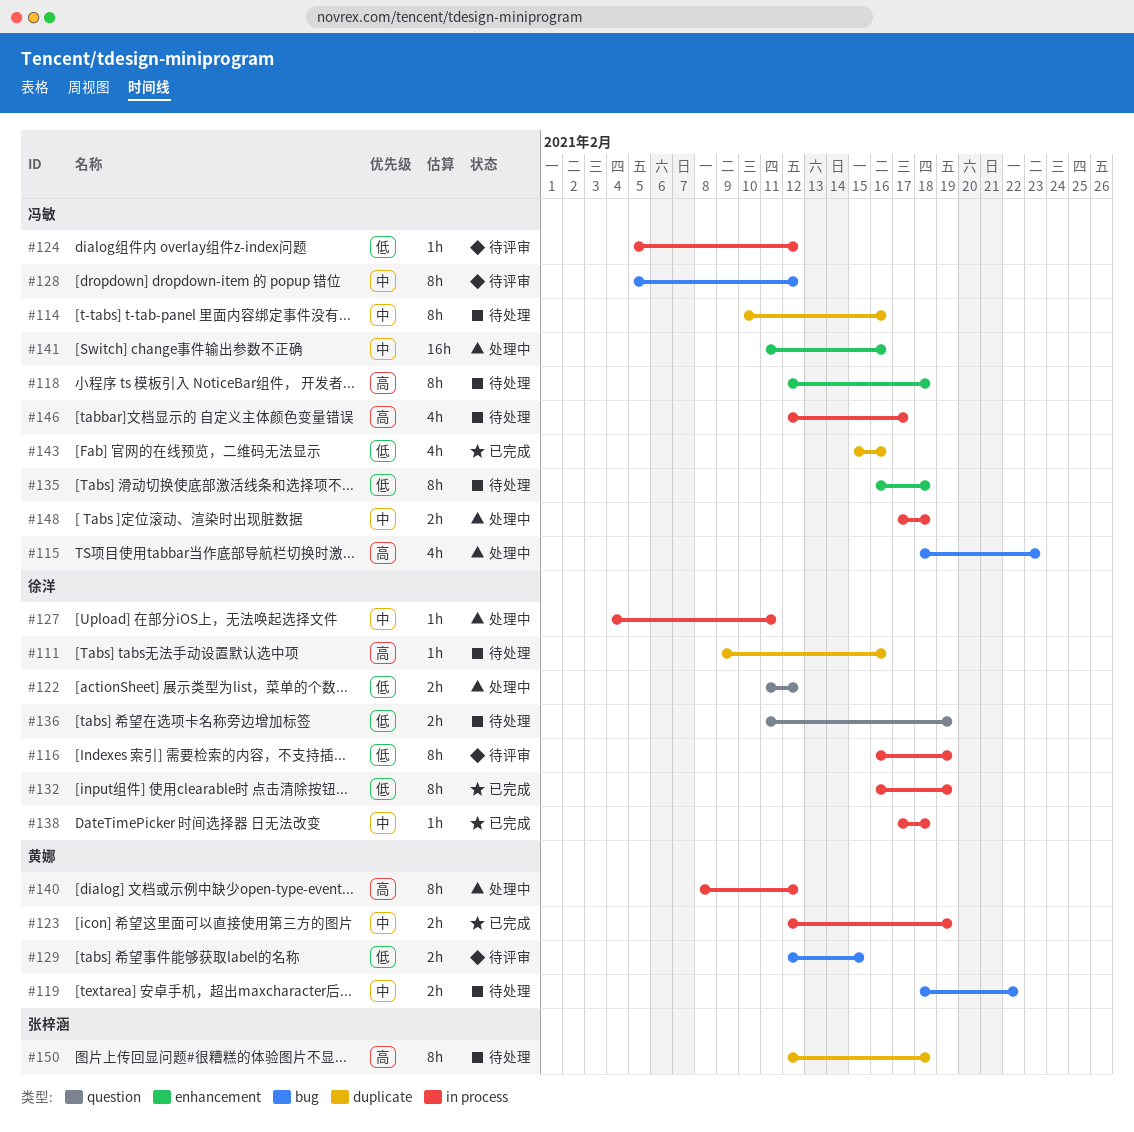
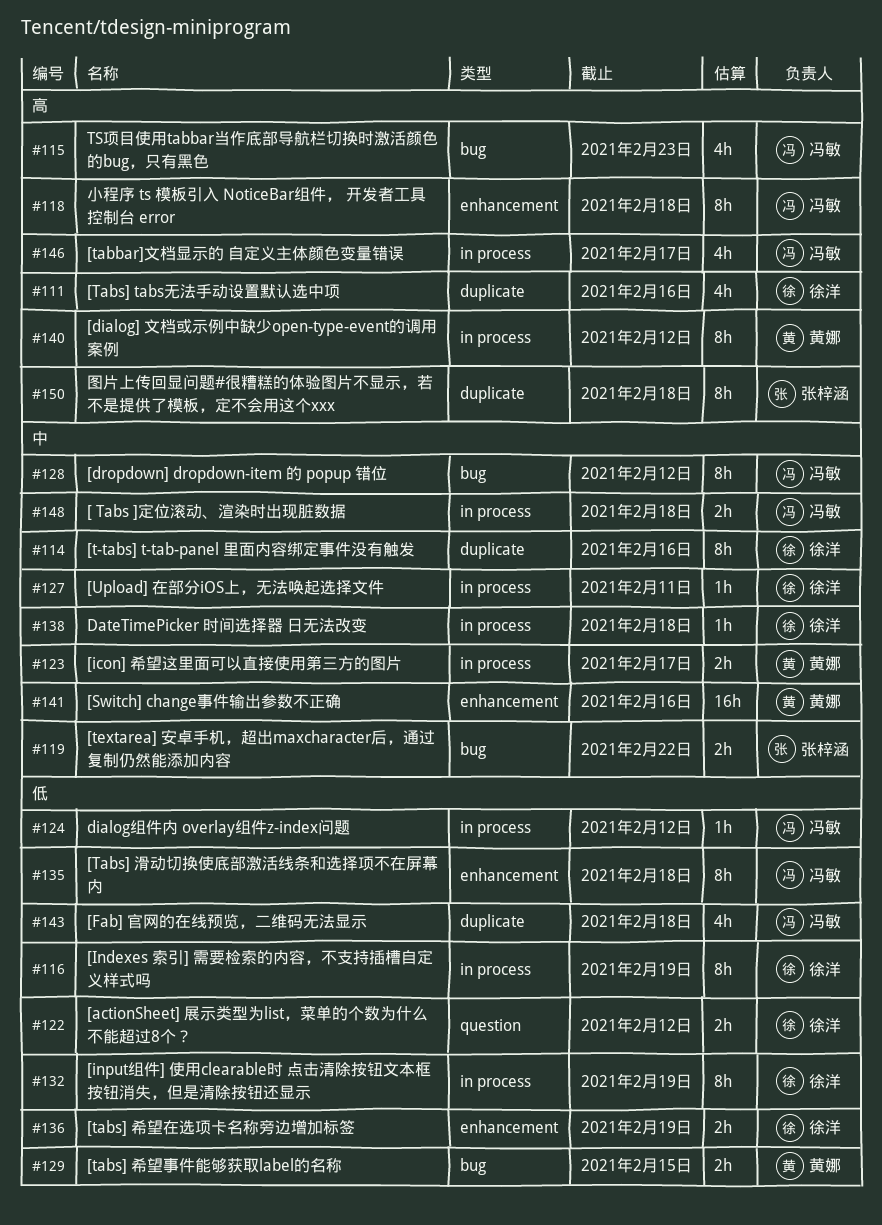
#111, estimate: 1h -> 4h
#114, owner: 冯敏 -> 徐洋
#119, owner: 黄娜 -> 张梓涵
#123, due: Feb 19 -> Feb 17
#136, label: question -> enhancement
#141, owner: 冯敏 -> 黄娜
#143, due: Feb 16 -> Feb 18

